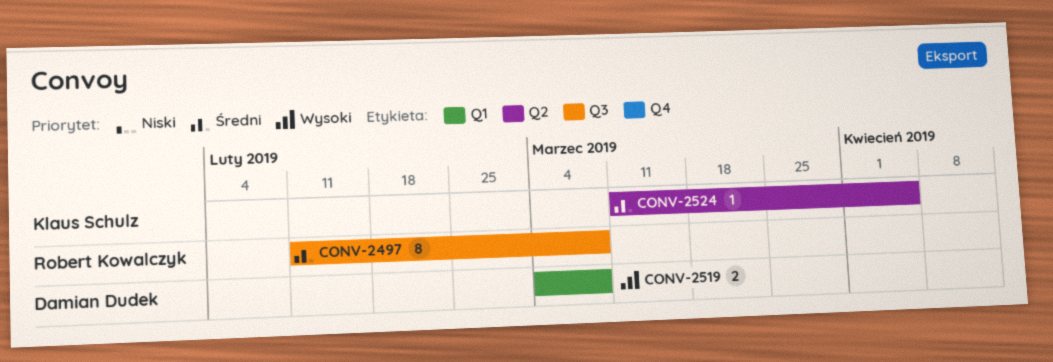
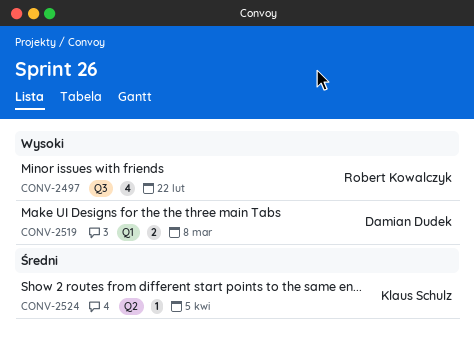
CONV-2497, priority: Średni -> Wysoki
CONV-2497, estimate: 8 -> 4
CONV-2497, due: Mar 8 -> Feb 22

